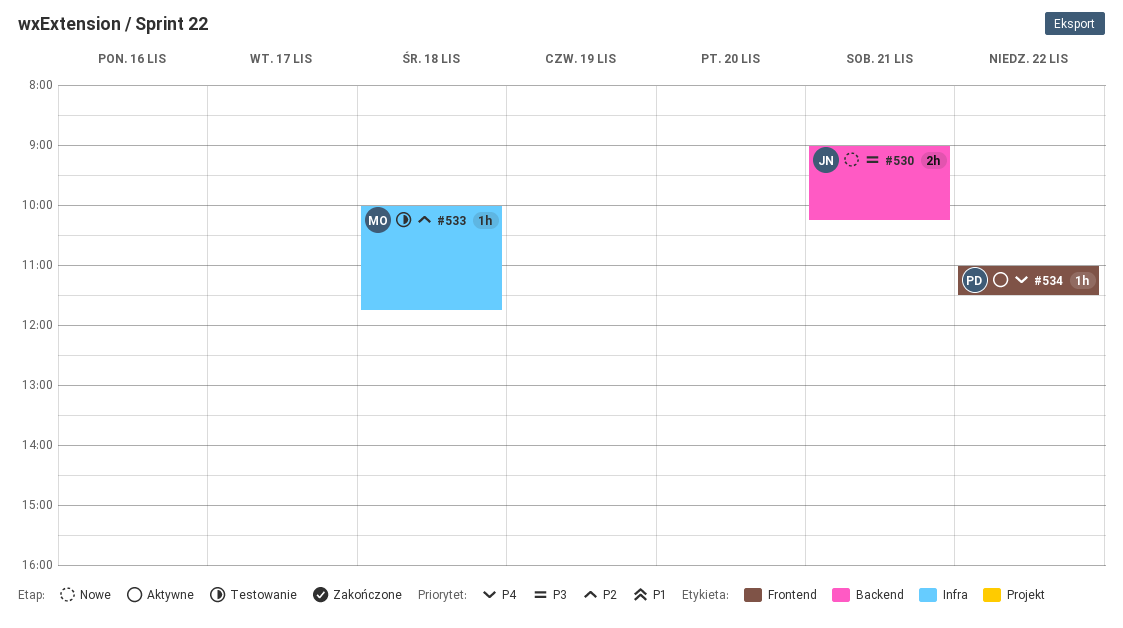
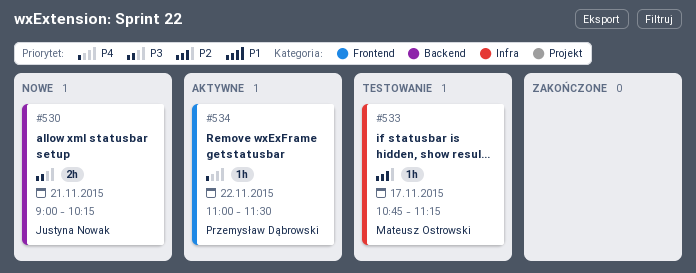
#533, day: Nov 18 -> Nov 17
#533, begins: 10:00 -> 10:45
#533, ends: 11:45 -> 11:15

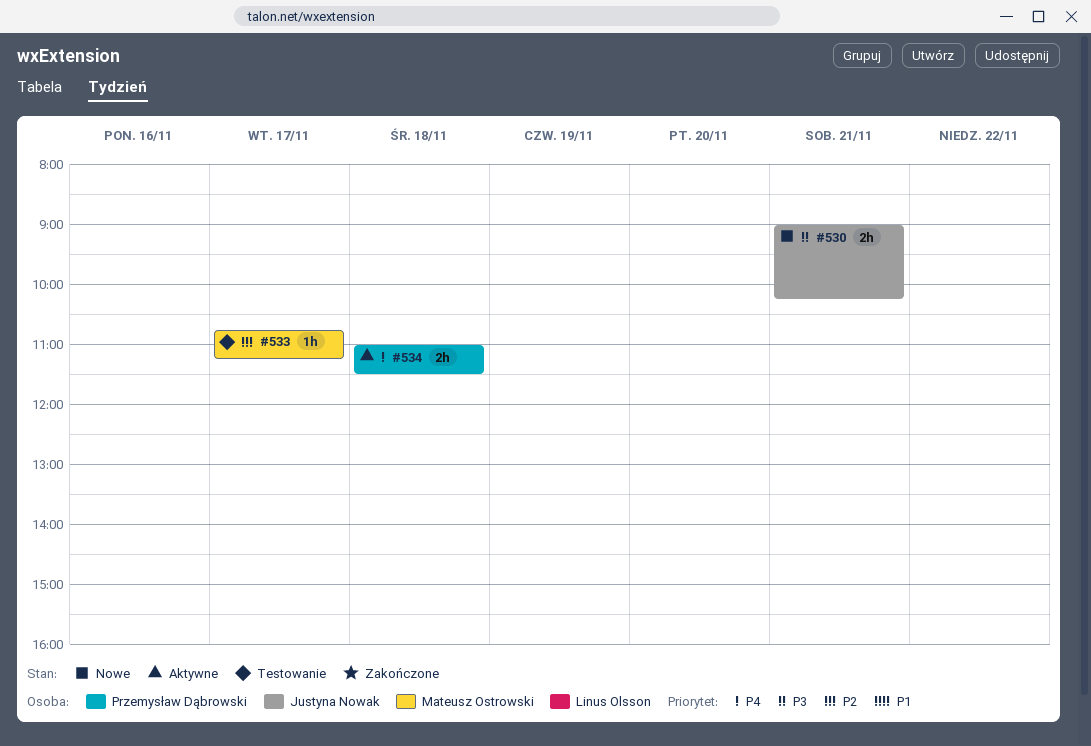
#534, estimate: 1h -> 2h
#534, day: Nov 22 -> Nov 18

